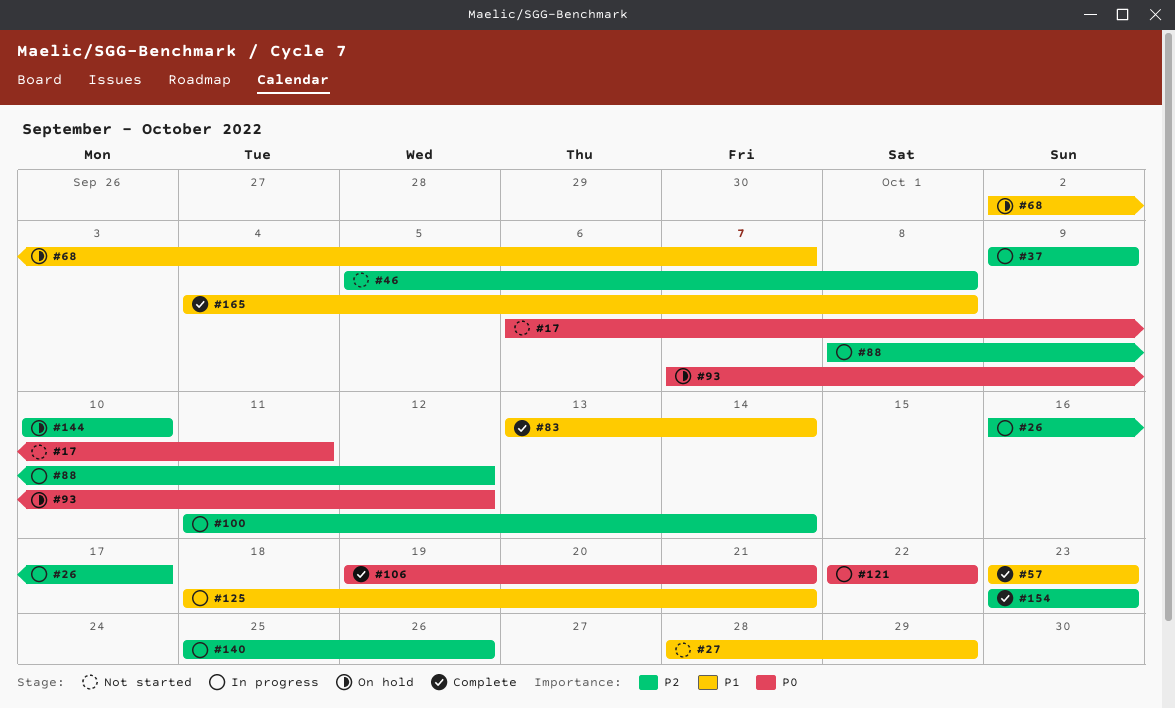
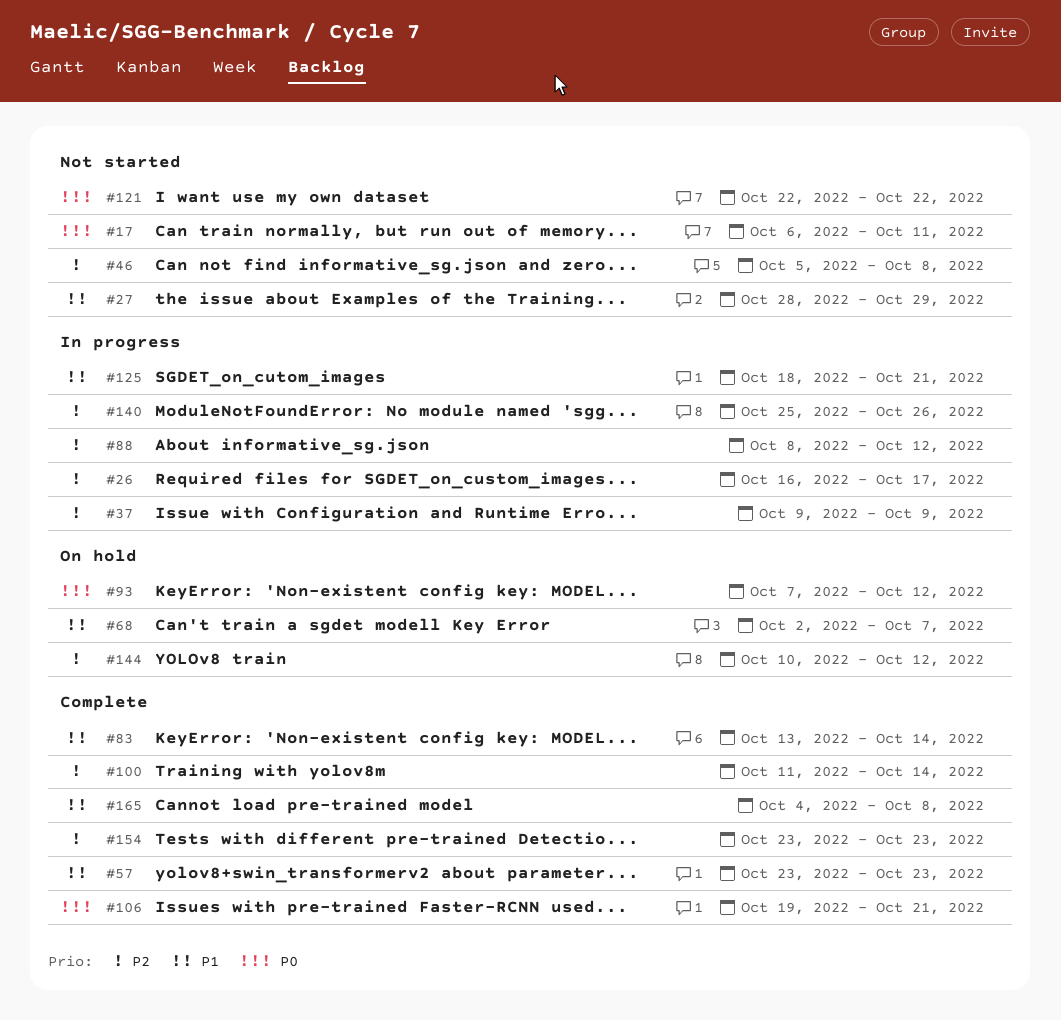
#100, status: In progress -> Complete
#121, status: In progress -> Not started
#144, due: Oct 10 -> Oct 12

